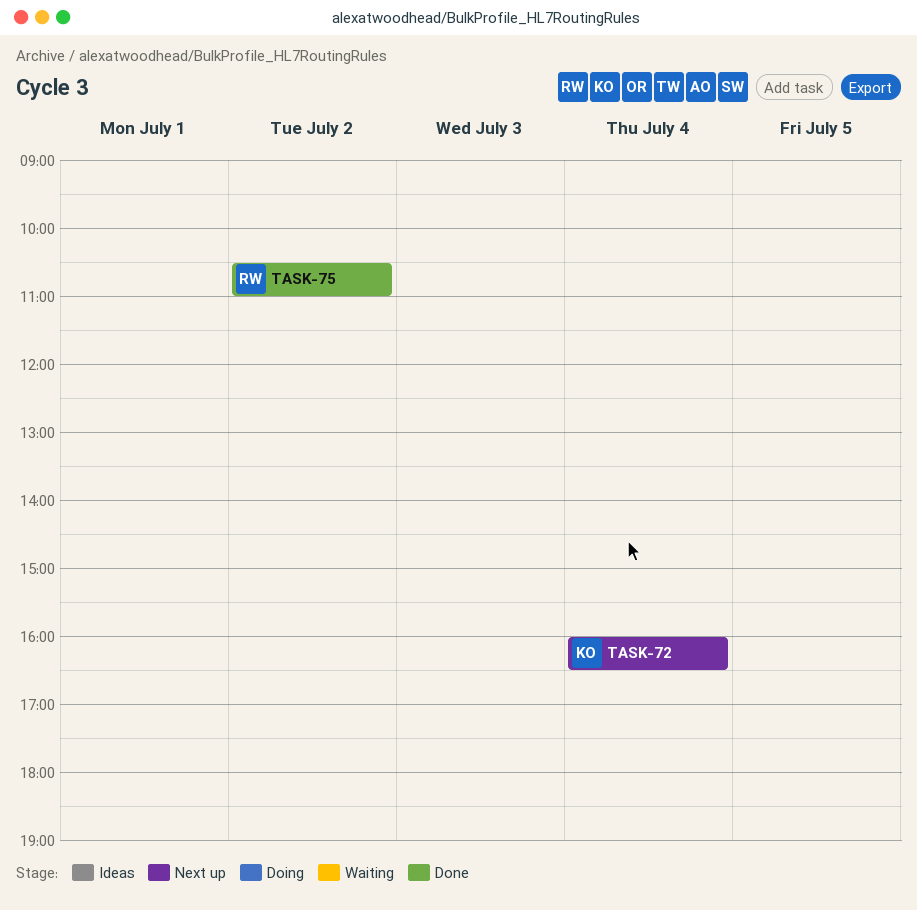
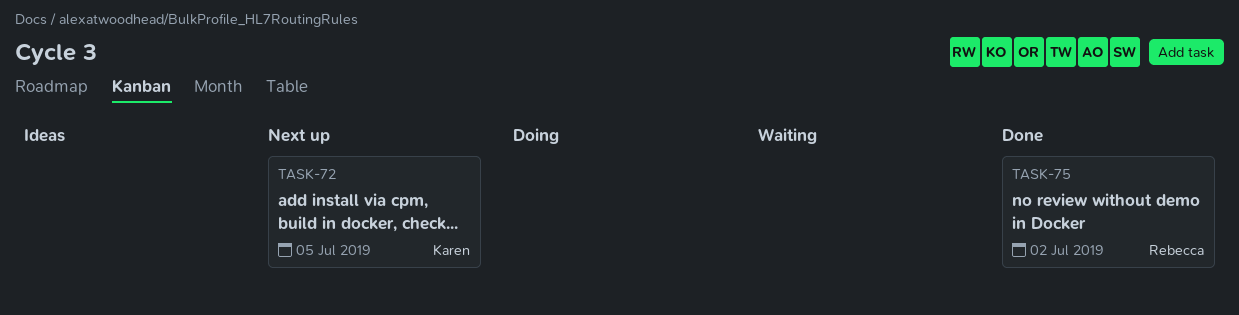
TASK-72, day: Jul 4 -> Jul 5

